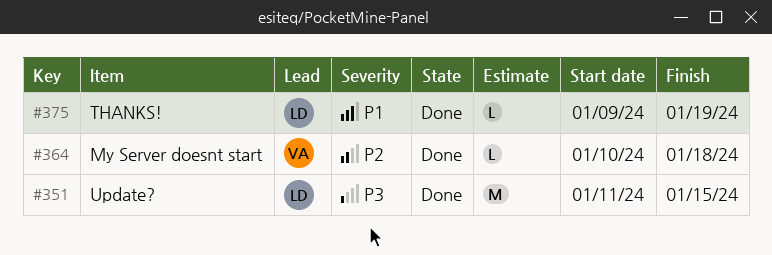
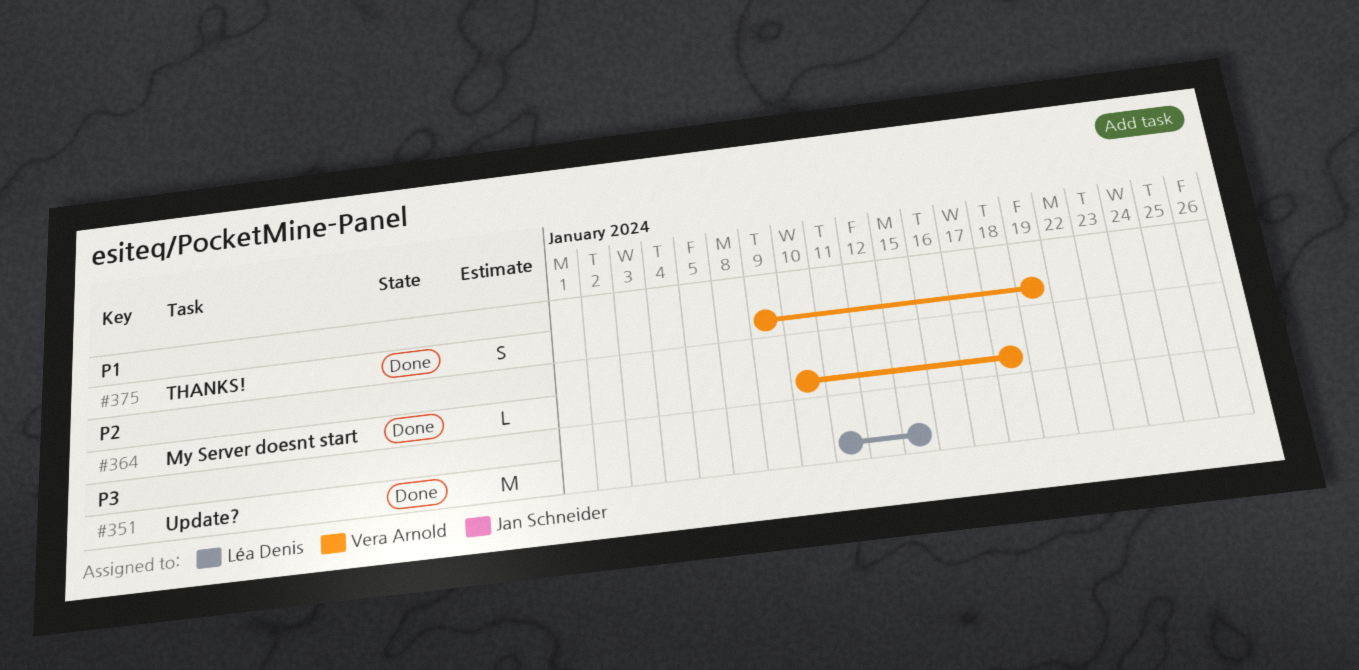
#375, owner: Léa Denis -> Vera Arnold
#375, estimate: L -> S

